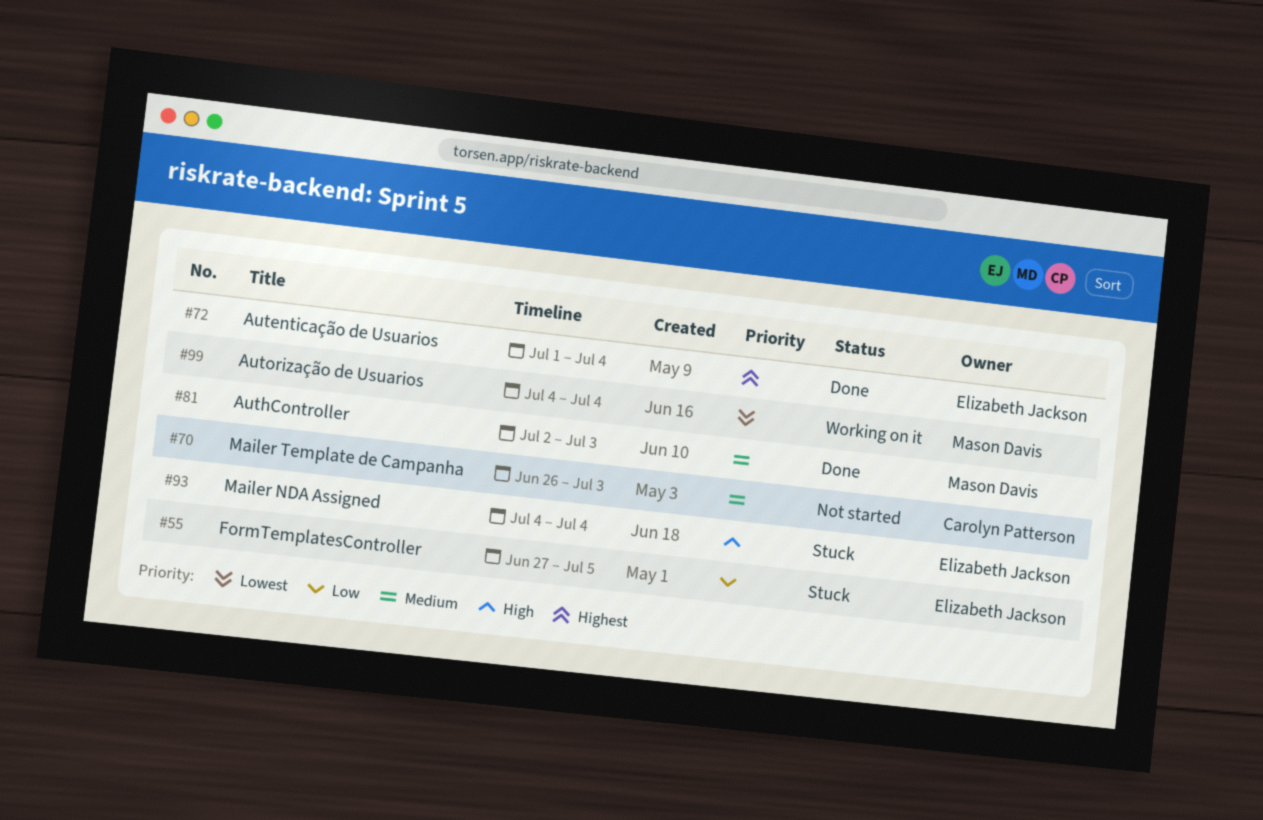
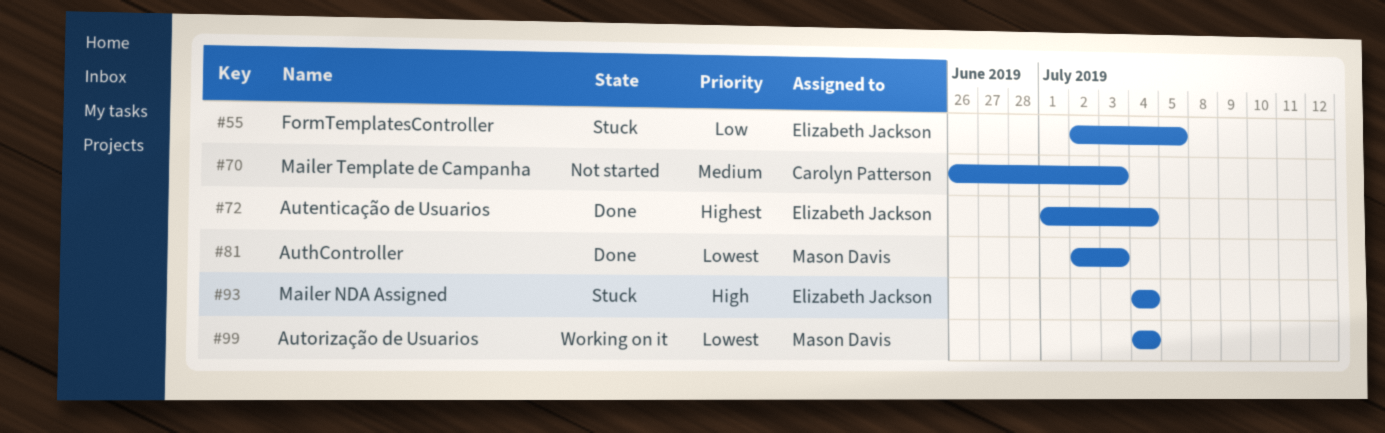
#55, start: Jun 27 -> Jul 2
#81, priority: Medium -> Lowest

